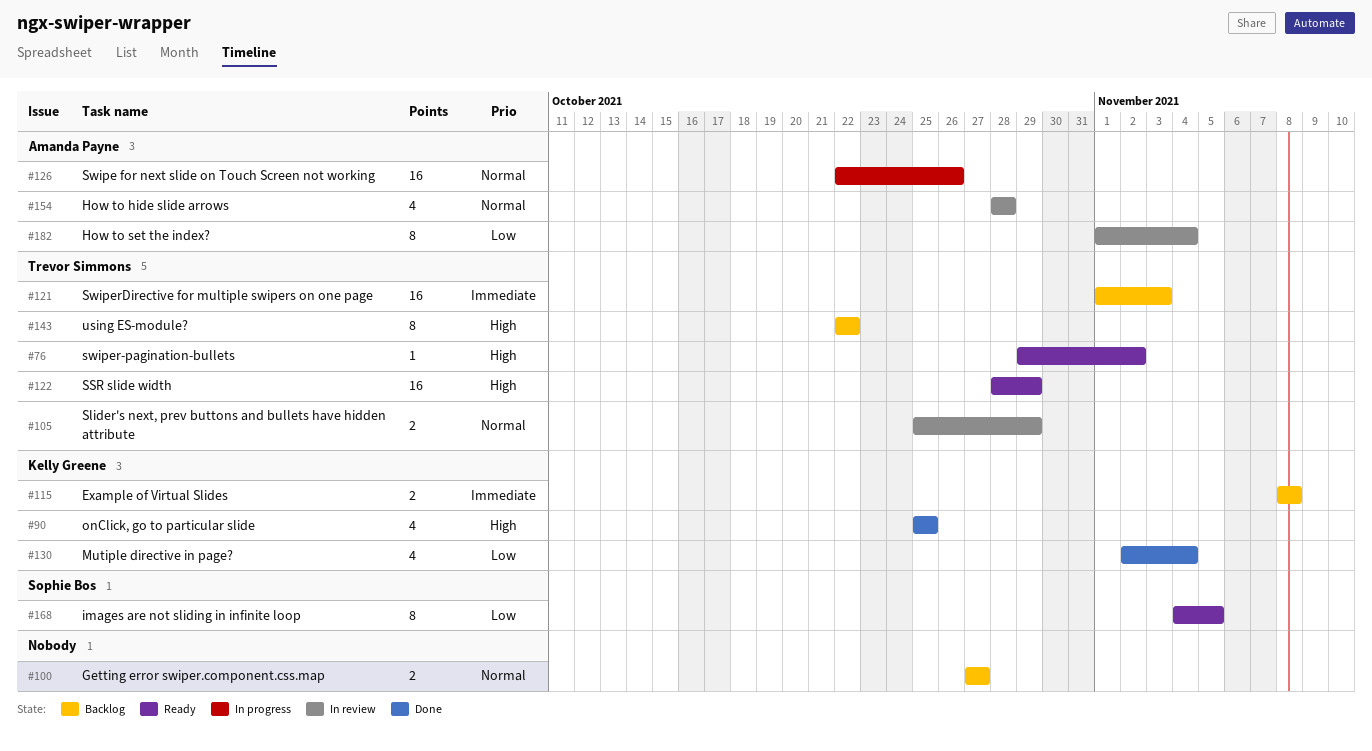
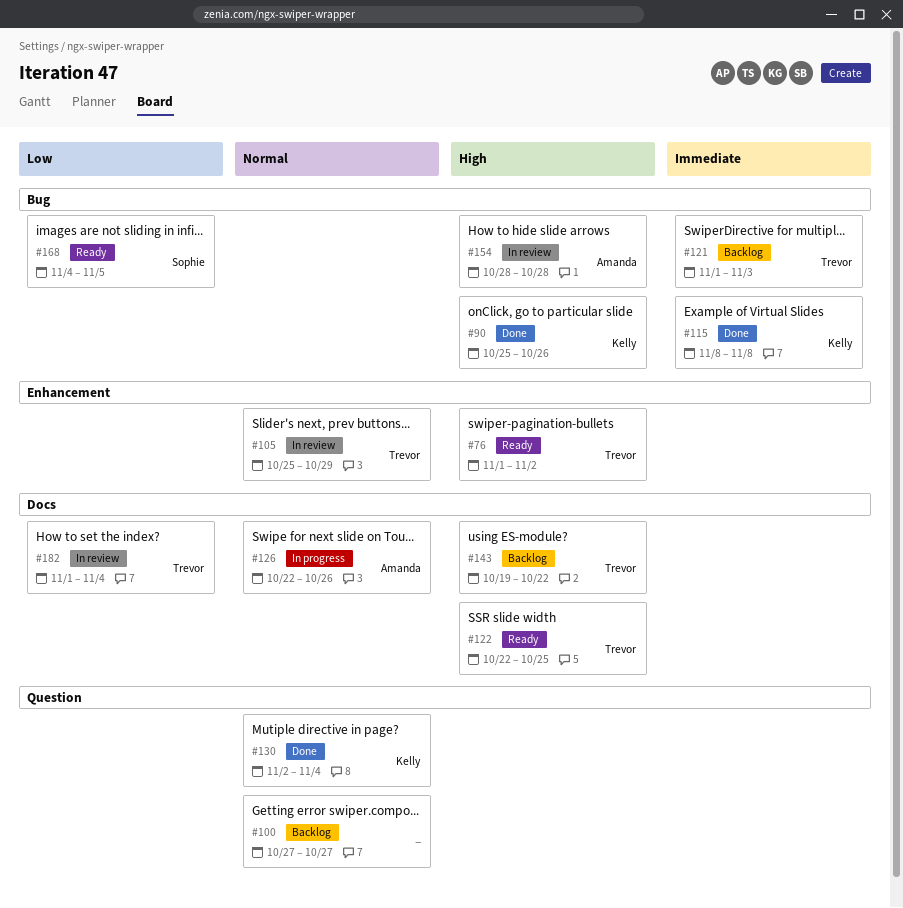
#76, start: Oct 29 -> Nov 1
#90, due: Oct 25 -> Oct 26
#115, status: Backlog -> Done
#122, start: Oct 28 -> Oct 22
#122, due: Oct 29 -> Oct 25
#130, priority: Low -> Normal
#143, start: Oct 22 -> Oct 19
#154, priority: Normal -> High
#182, owner: Amanda Payne -> Trevor Simmons

